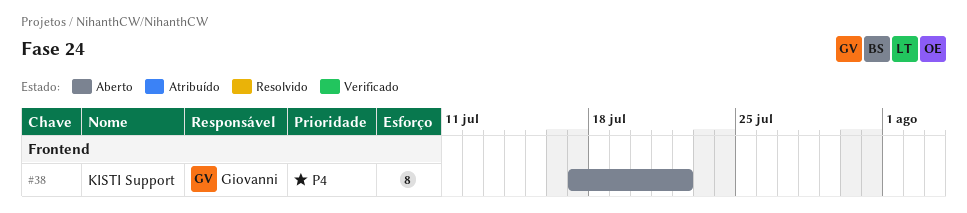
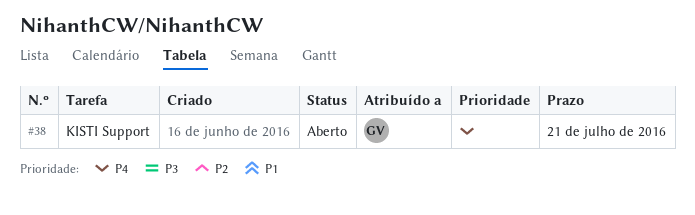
#38, due: Jul 22 -> Jul 21

